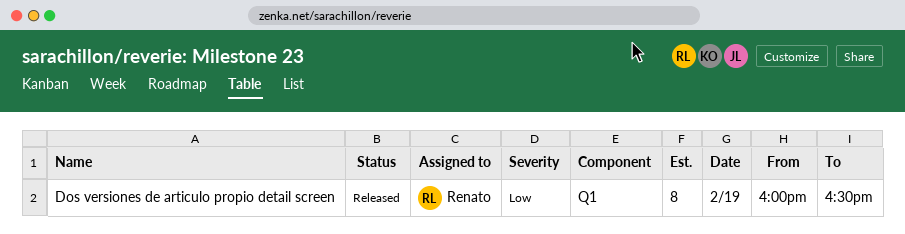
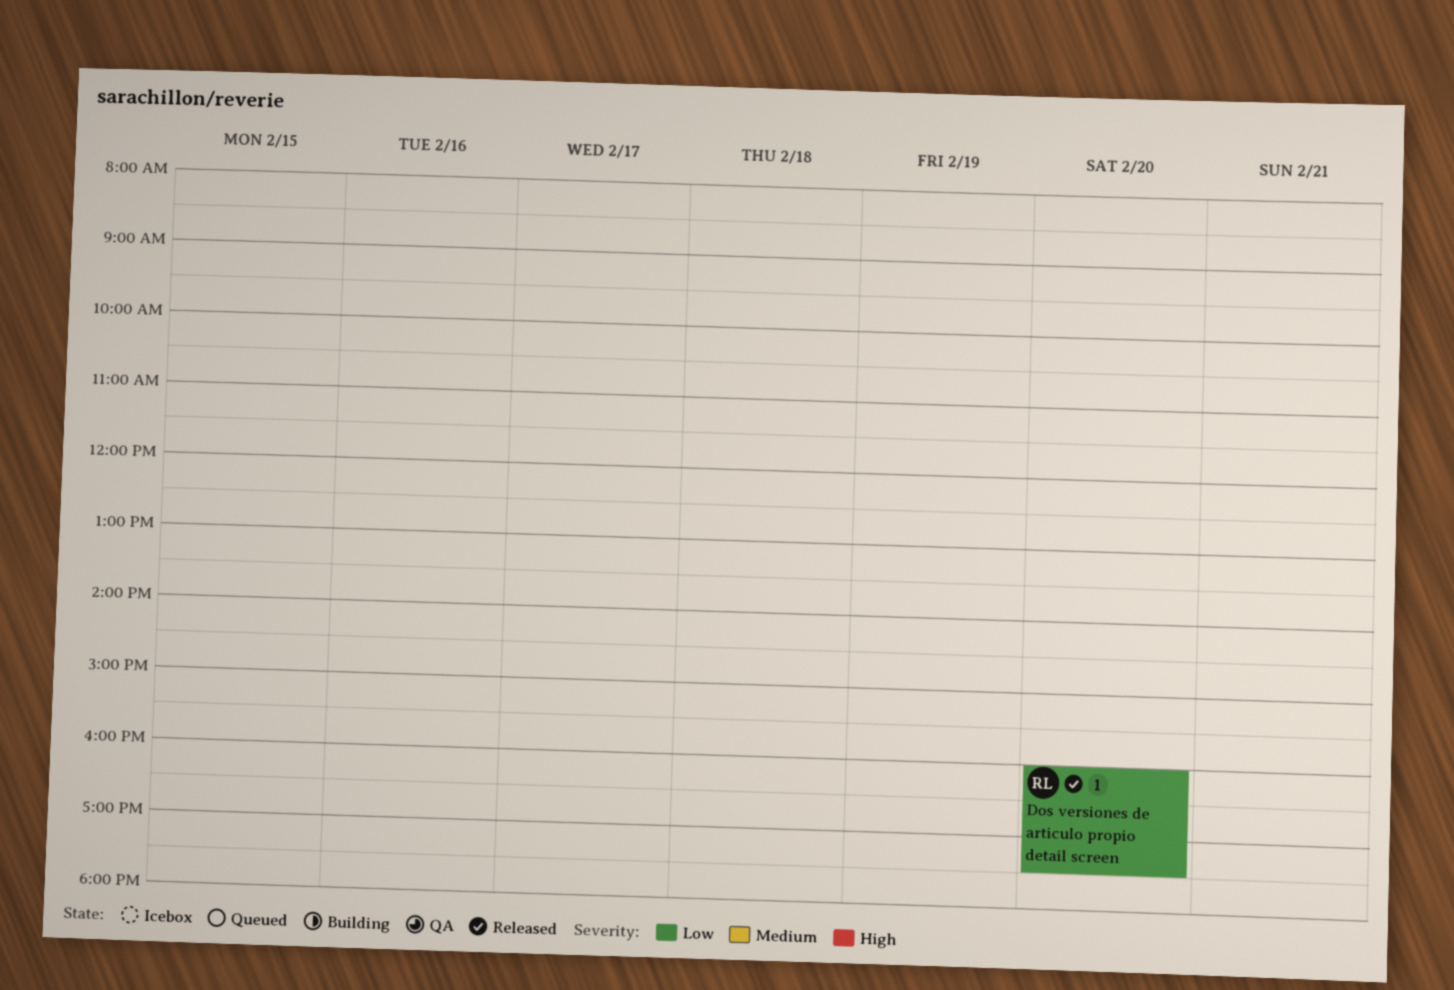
Dos versiones de articulo propio detail screen, estimate: 8 -> 1
Dos versiones de articulo propio detail screen, day: Feb 19 -> Feb 20
Dos versiones de articulo propio detail screen, ends: 16:30 -> 17:30

